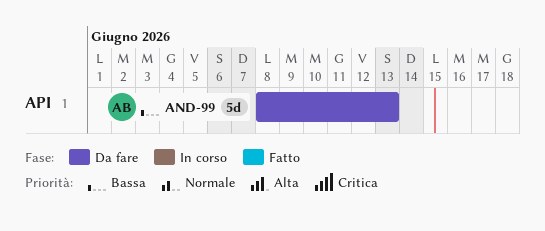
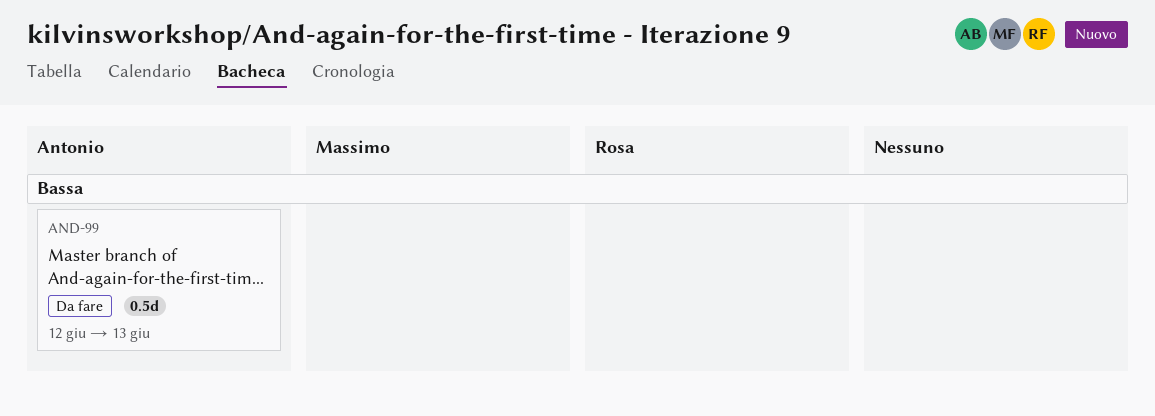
AND-99, estimate: 5d -> 0.5d
AND-99, start: Jun 8 -> Jun 12

